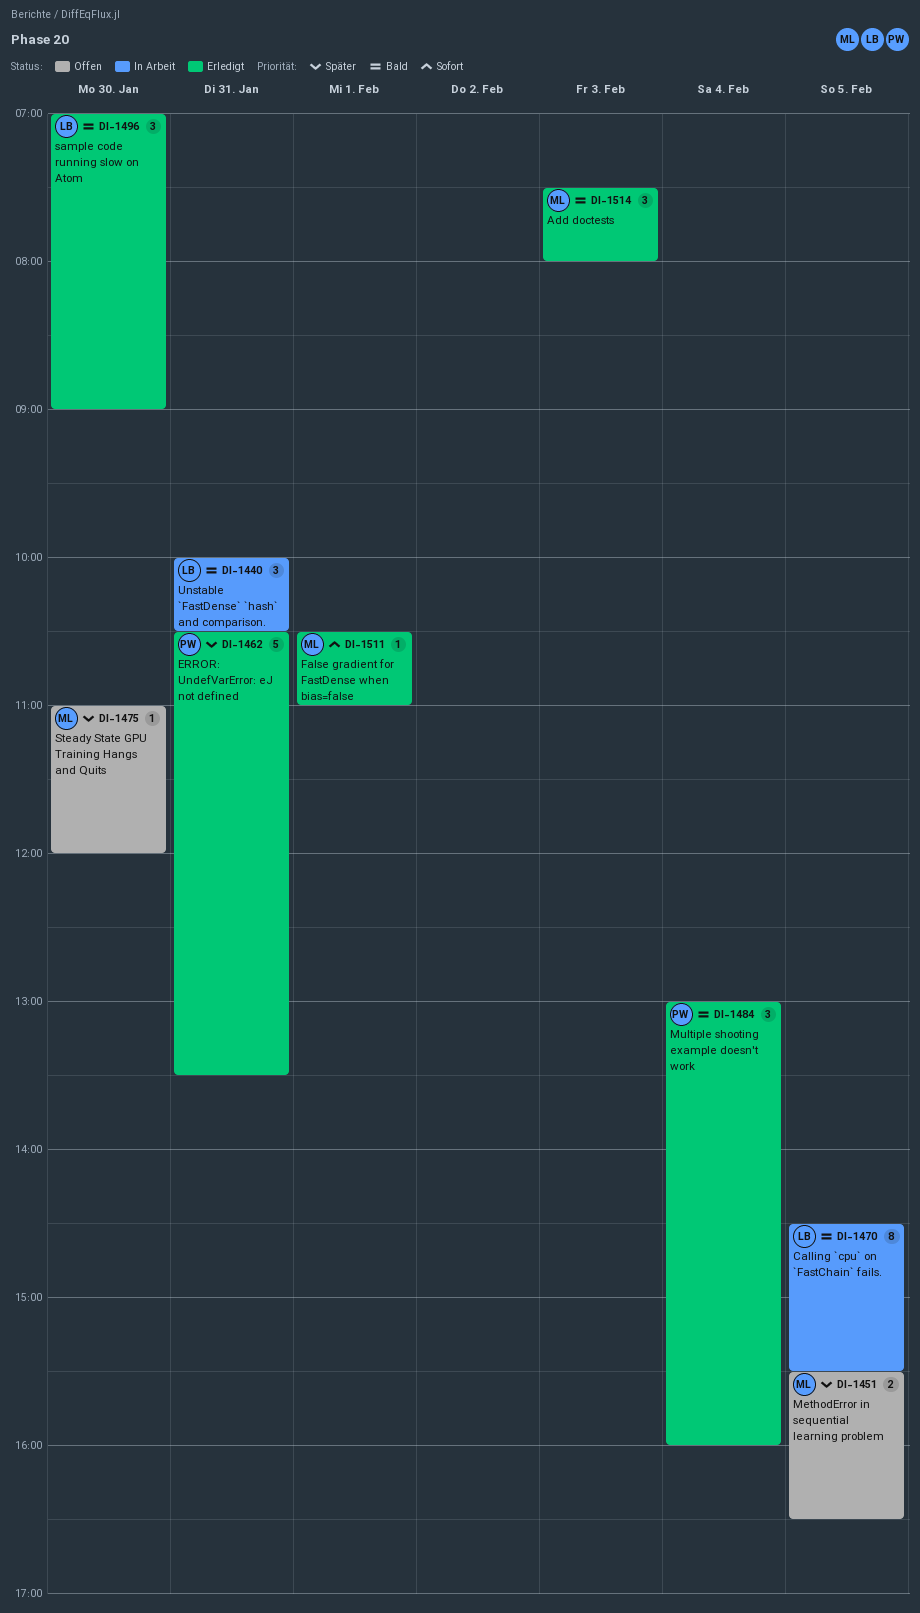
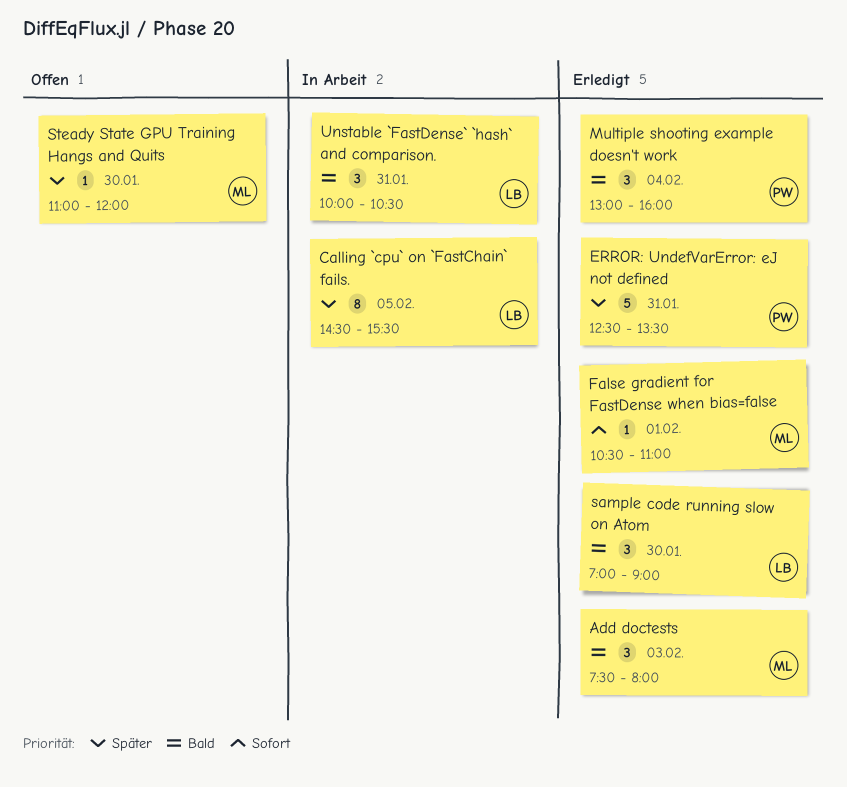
Calling `cpu` on `FastChain` fails., priority: Bald -> Später
ERROR: UndefVarError: eJ not defined, begins: 10:30 -> 12:30
MethodError in sequential learning problem: present -> none

